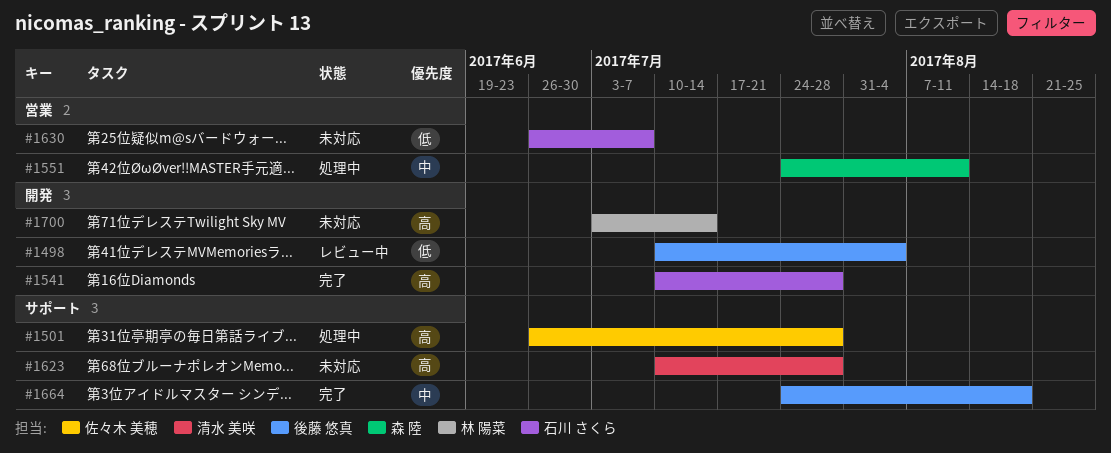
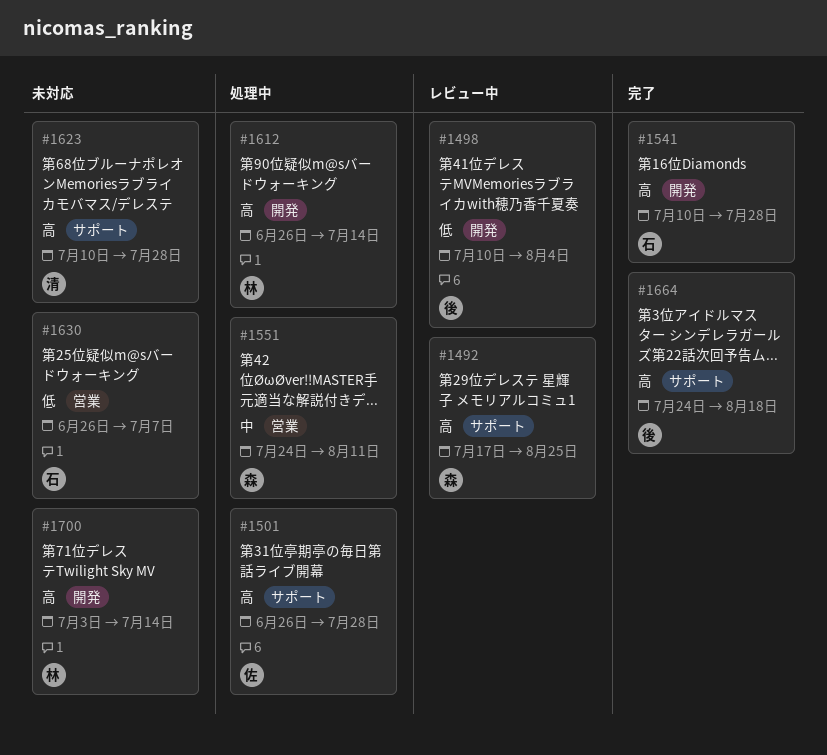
#1492: none -> present
#1612: none -> present
#1664, priority: 中 -> 高

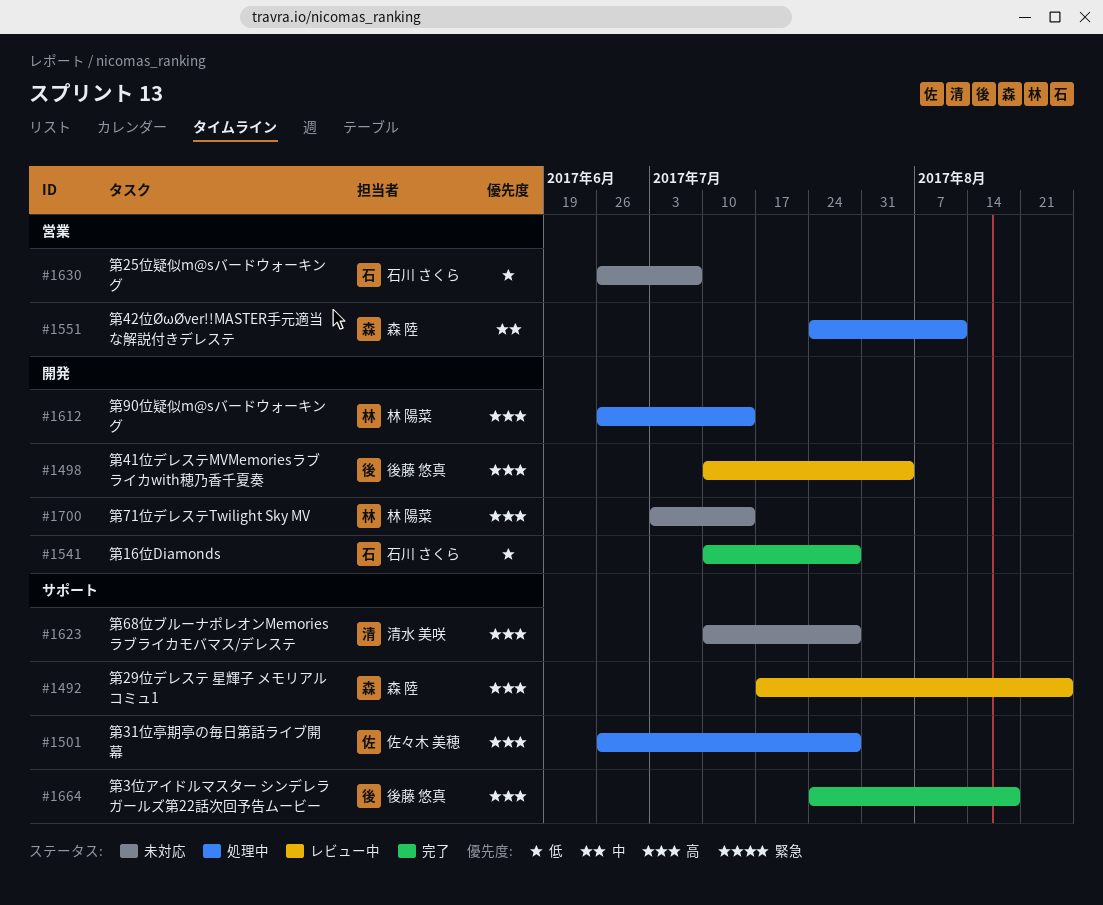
#1498, priority: 低 -> 高
#1541, priority: 高 -> 低

